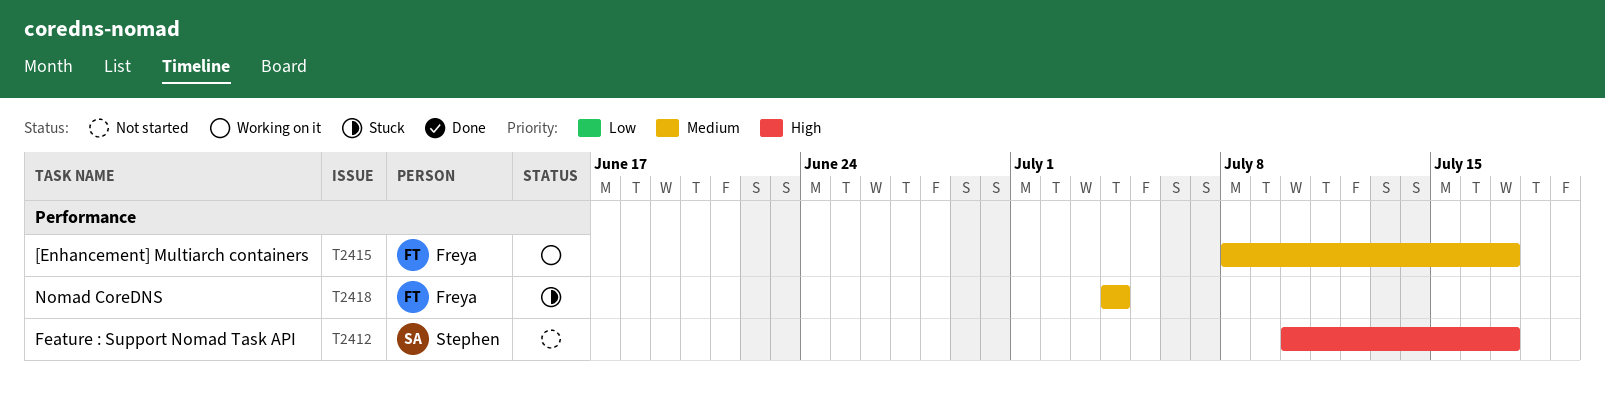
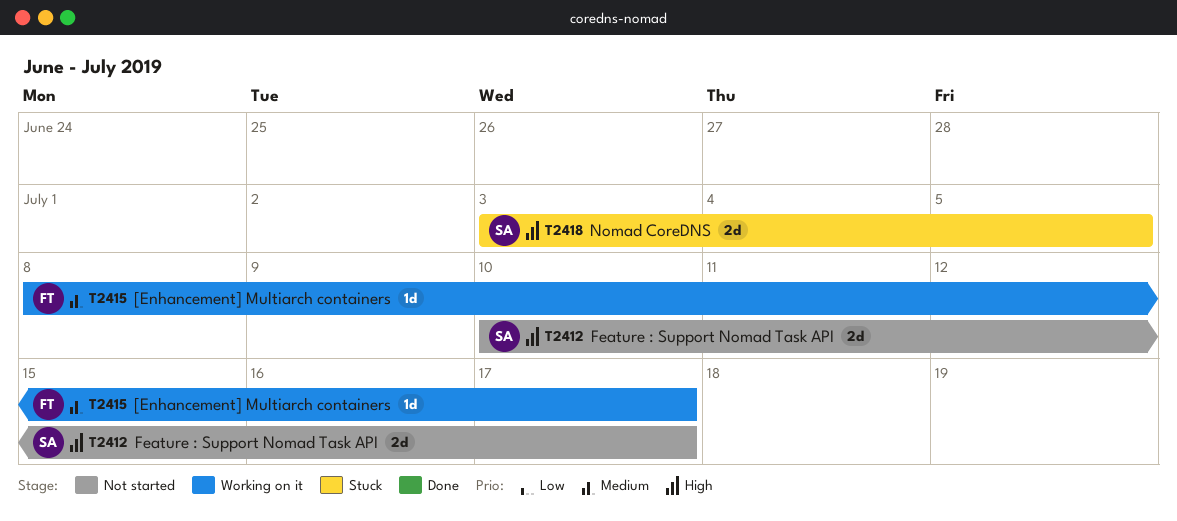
T2418, owner: Freya -> Stephen
T2418, priority: Medium -> High
T2418, start: Jul 4 -> Jul 3
T2418, due: Jul 4 -> Jul 5

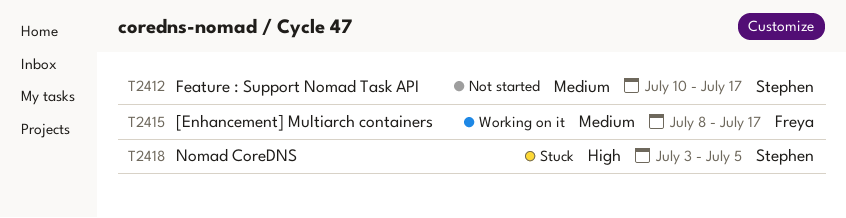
T2412, priority: High -> Medium

